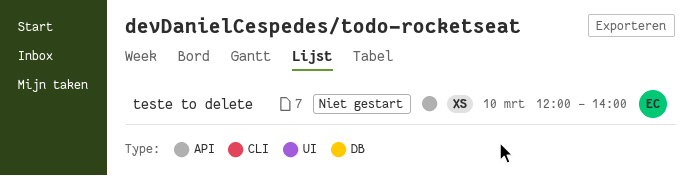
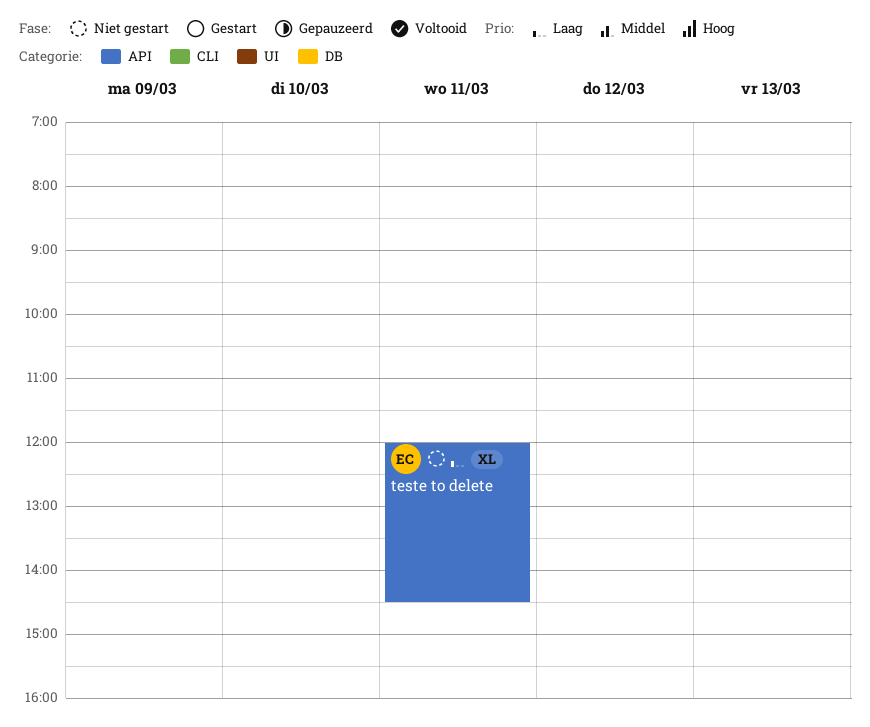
teste to delete, estimate: XS -> XL
teste to delete, day: Mar 10 -> Mar 11
teste to delete, ends: 14:00 -> 14:30

